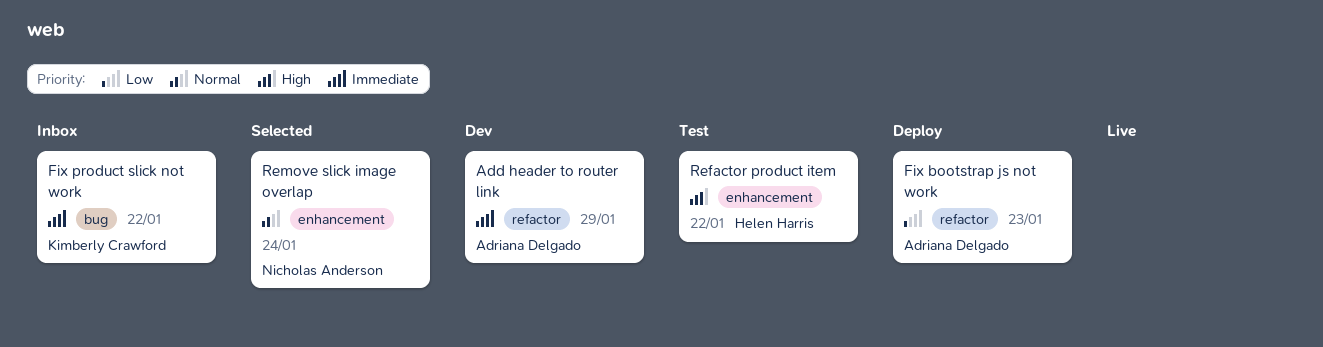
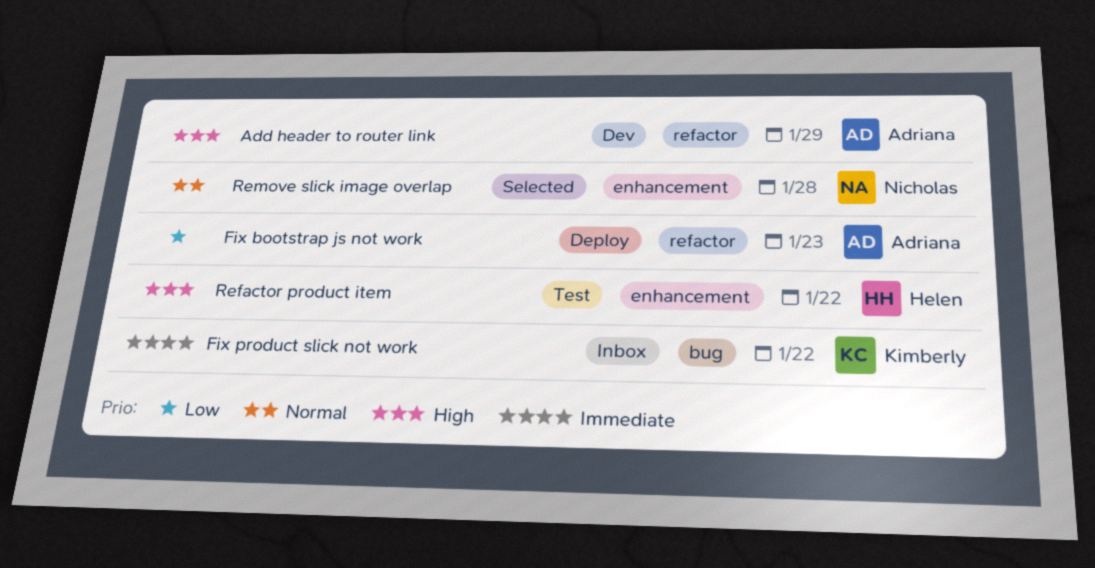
Add header to router link, priority: Immediate -> High
Remove slick image overlap, due: Jan 24 -> Jan 28

